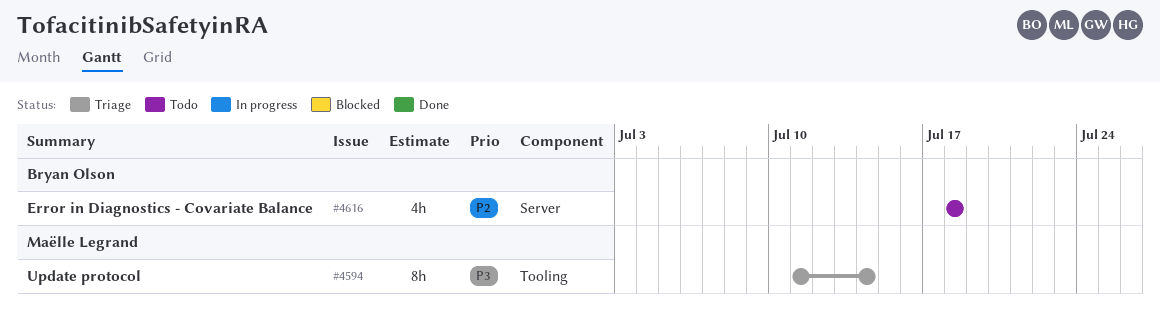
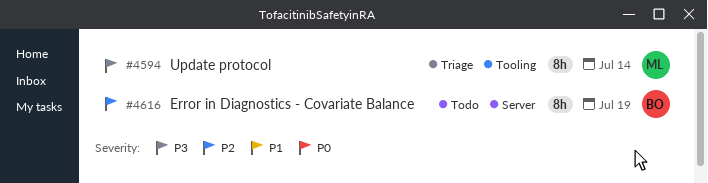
#4616, estimate: 4h -> 8h
#4616, due: Jul 18 -> Jul 19

